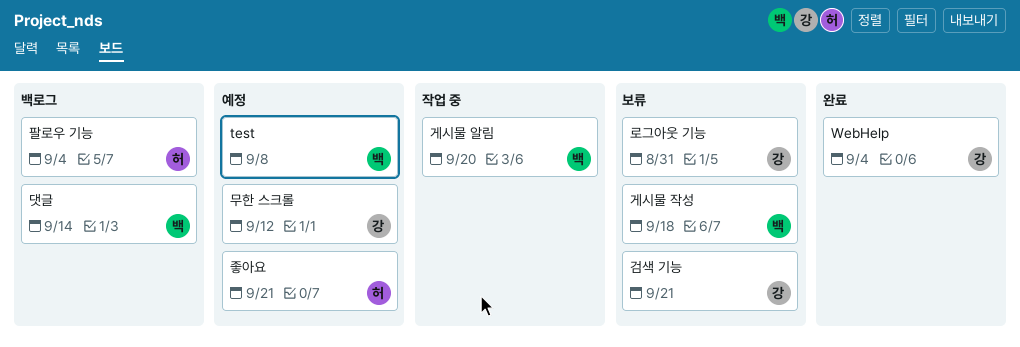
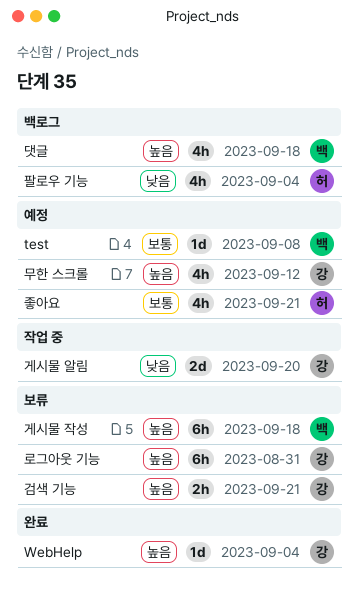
게시물 알림, owner: 백 -> 강
댓글, due: Sep 14 -> Sep 18

